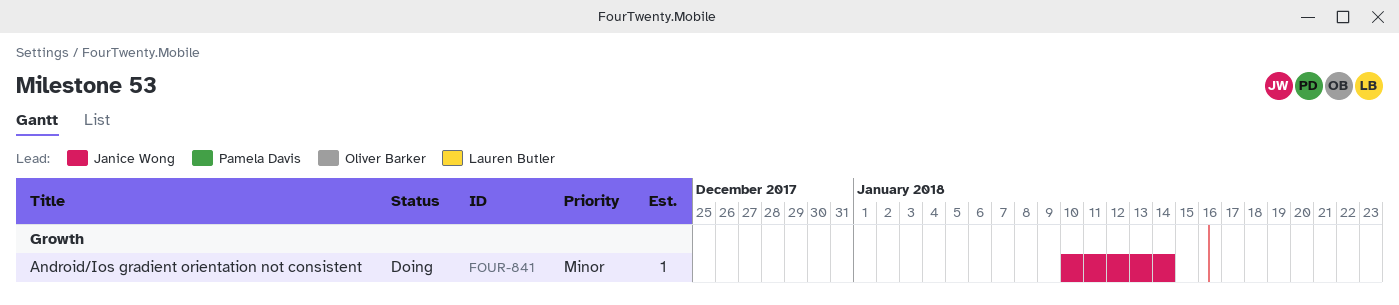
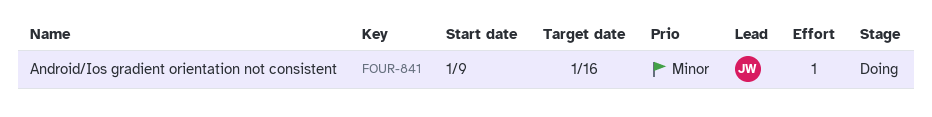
FOUR-841, start: Jan 10 -> Jan 9
FOUR-841, due: Jan 14 -> Jan 16

